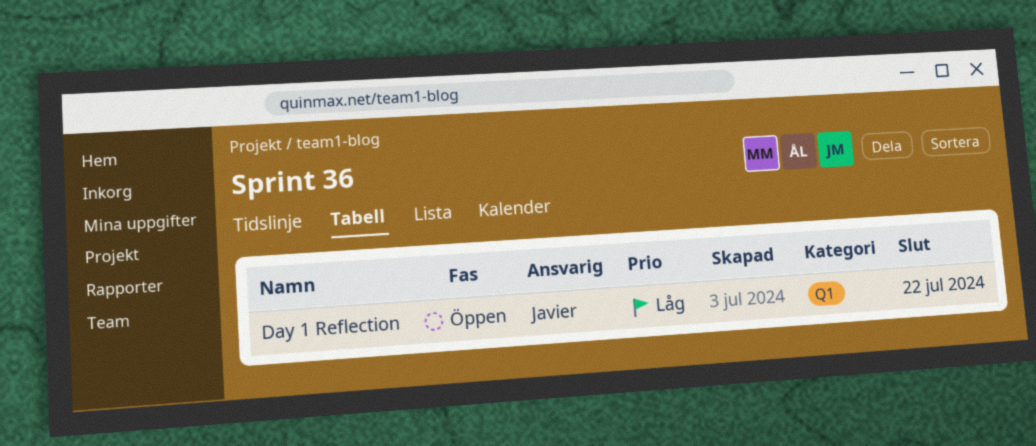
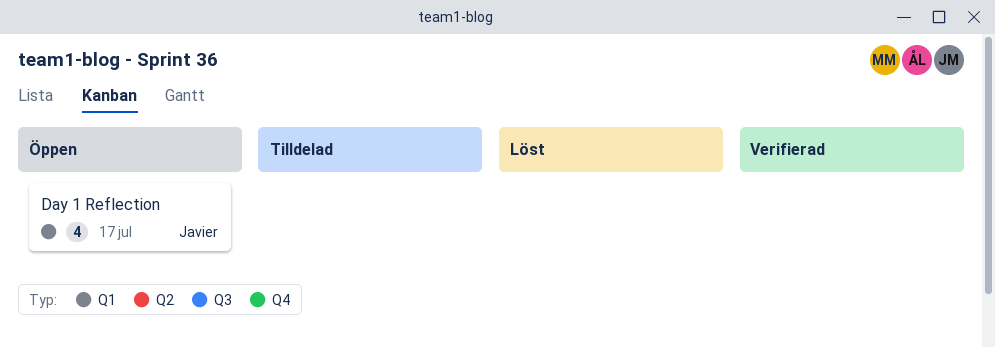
Day 1 Reflection, due: Jul 22 -> Jul 17

